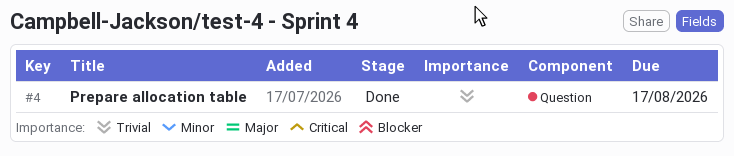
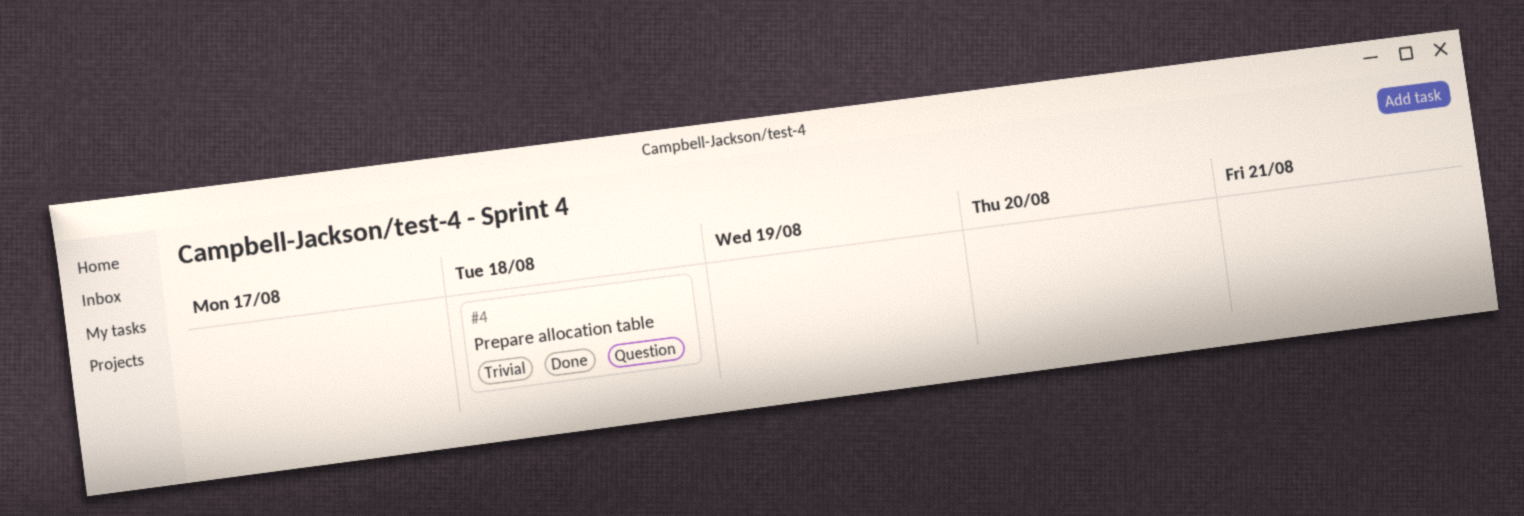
#4, due: Aug 17 -> Aug 18

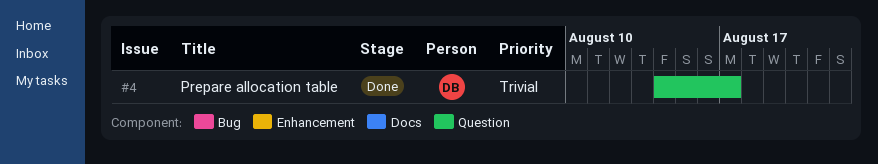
#4, due: Aug 18 -> Aug 17

